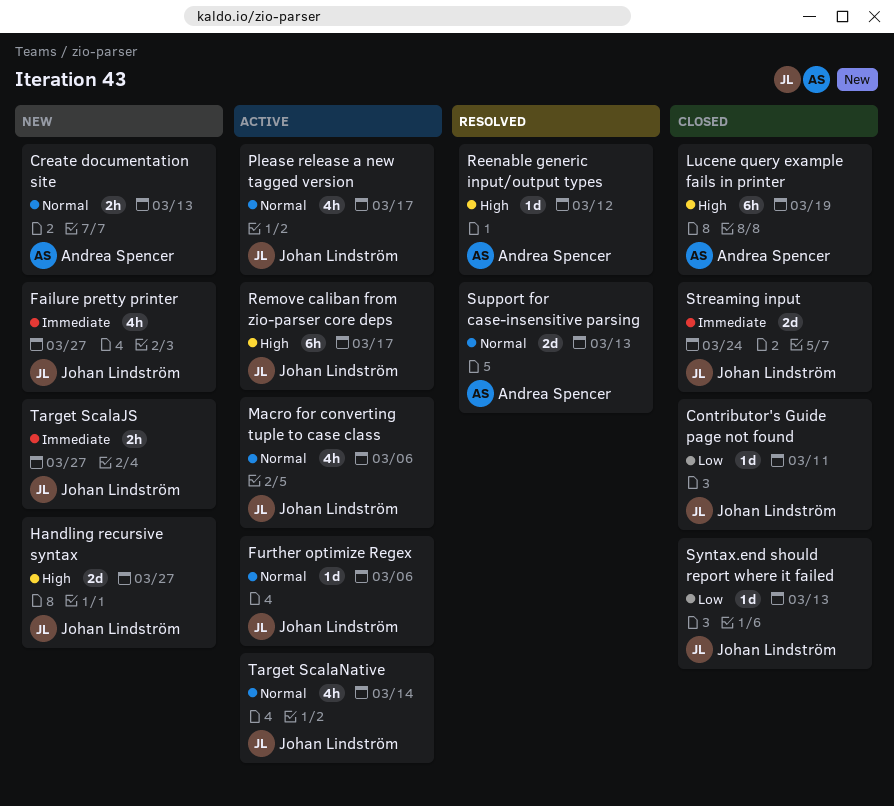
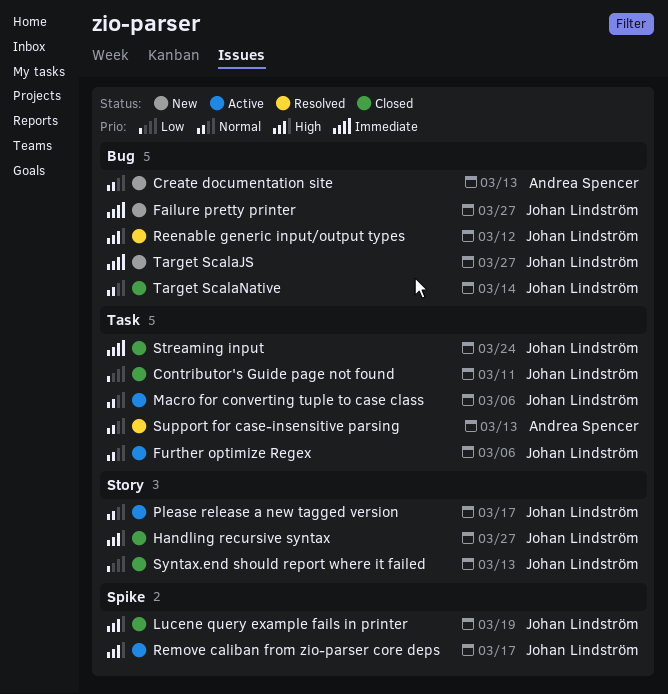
Handling recursive syntax, status: New -> Closed
Lucene query example fails in printer, owner: Andrea Spencer -> Johan Lindström
Reenable generic input/output types, owner: Andrea Spencer -> Johan Lindström
Target ScalaNative, status: Active -> Closed

